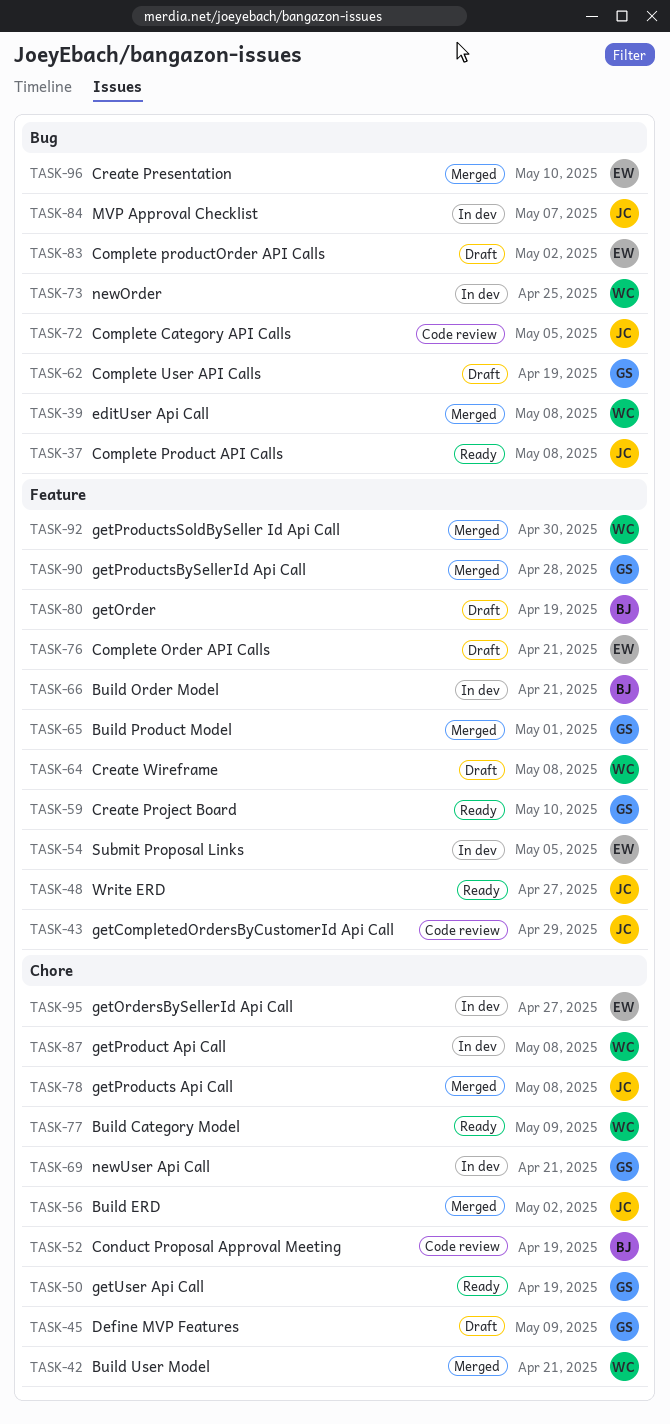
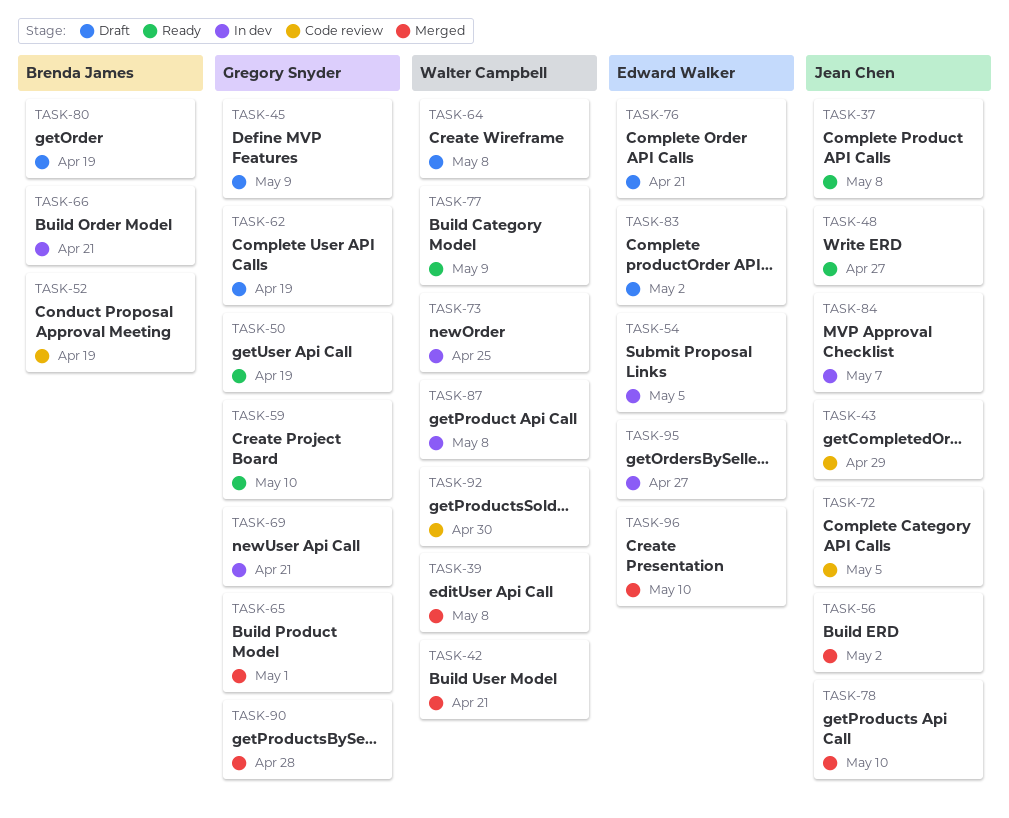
TASK-78, due: May 8 -> May 10
TASK-92, status: Merged -> Code review

